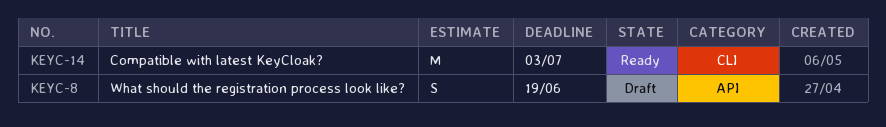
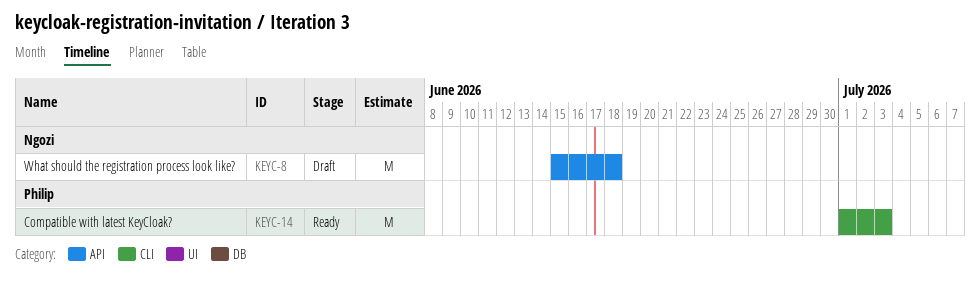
KEYC-8, estimate: S -> M
KEYC-8, due: Jun 19 -> Jun 18

